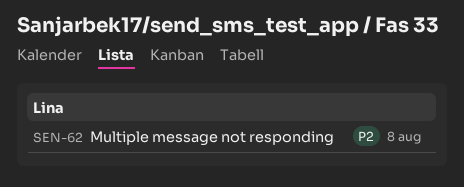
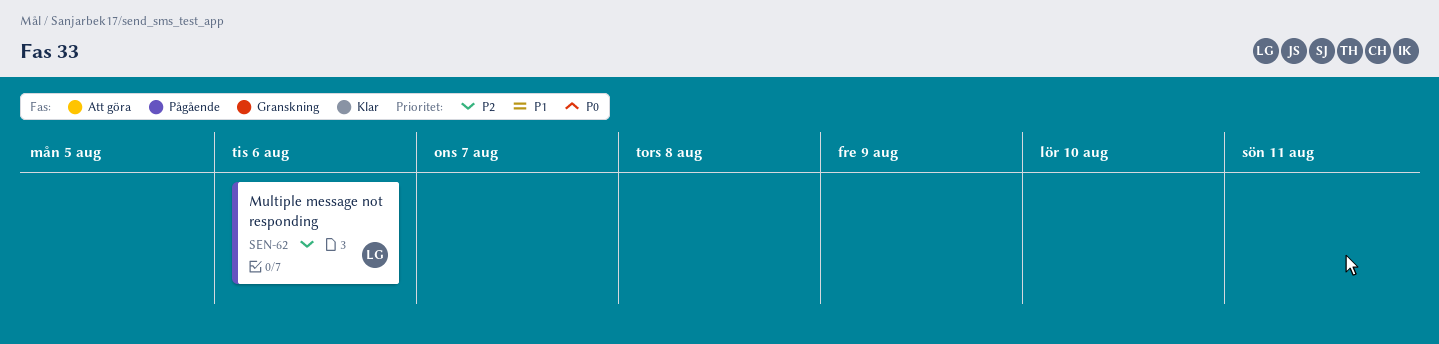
SEN-62, due: Aug 8 -> Aug 6

